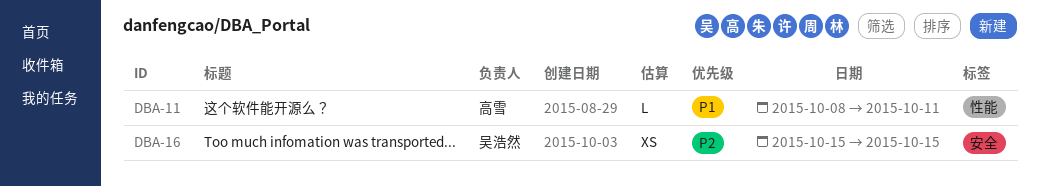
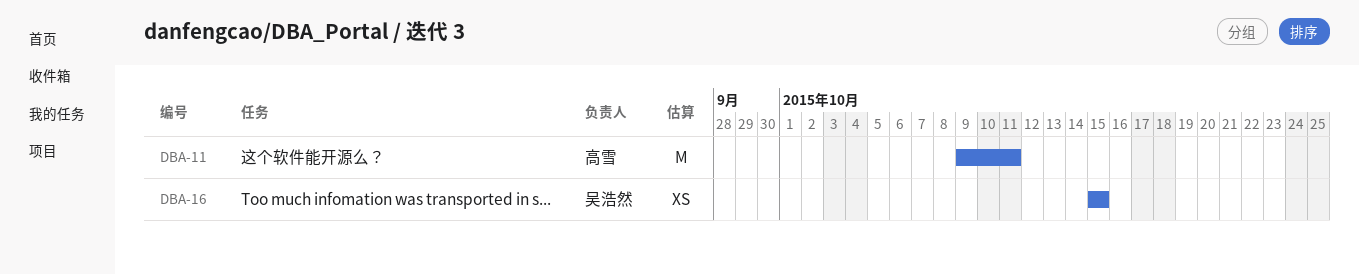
DBA-11, estimate: L -> M
DBA-11, start: Oct 8 -> Oct 9

